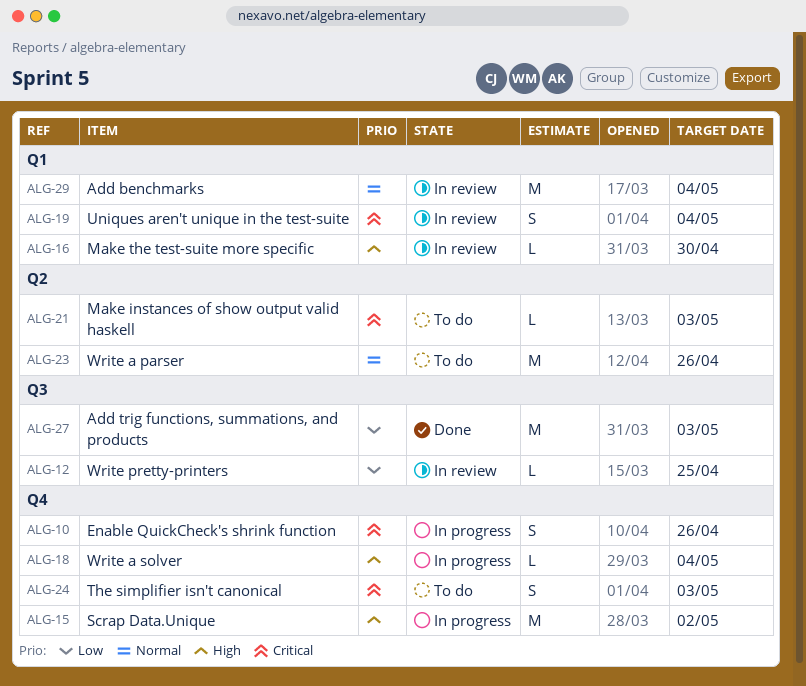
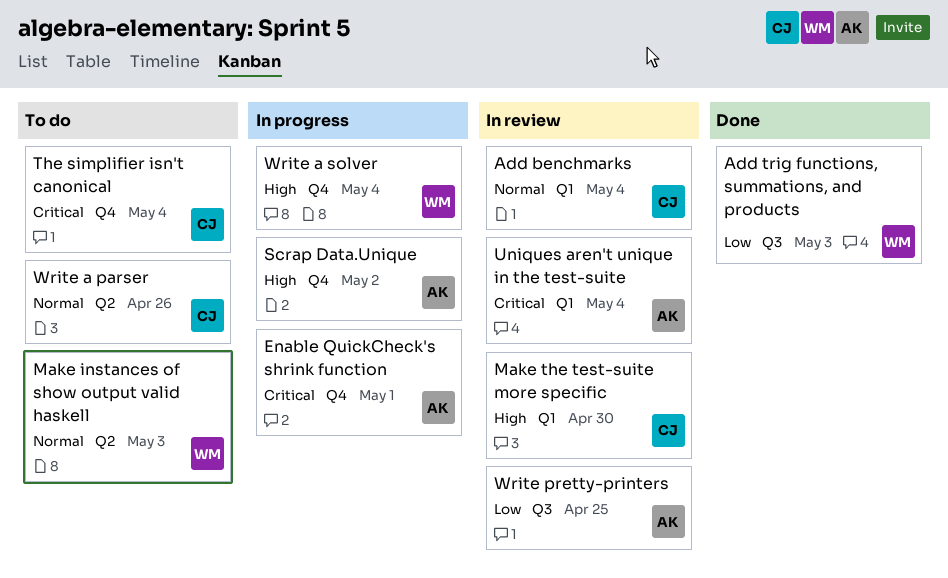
Enable QuickCheck's shrink function, due: Apr 26 -> May 1
Make instances of show output valid haskell, priority: Critical -> Normal
The simplifier isn't canonical, due: May 3 -> May 4

